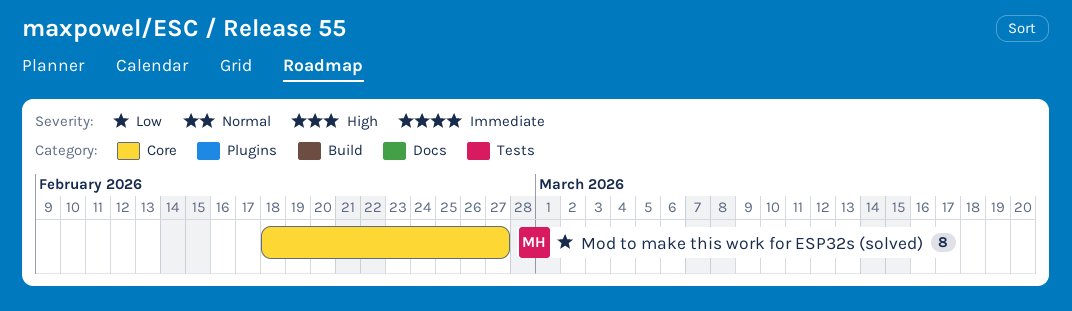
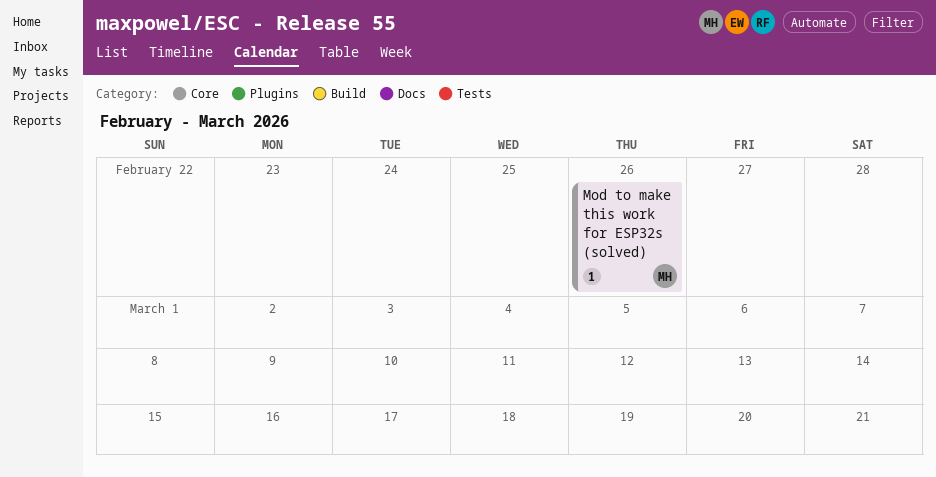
Mod to make this work for ESP32s (solved), estimate: 8 -> 1
Mod to make this work for ESP32s (solved), due: Feb 27 -> Feb 26

